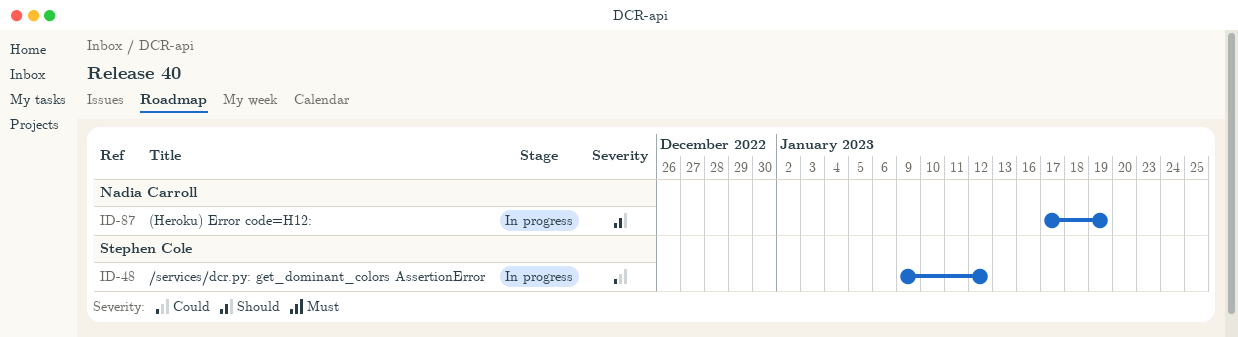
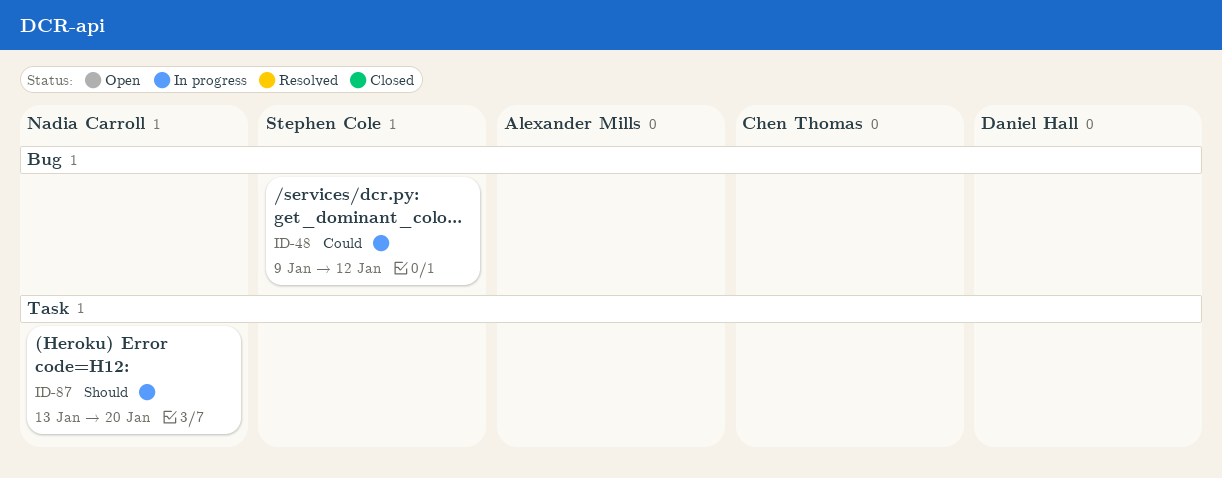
ID-87, start: Jan 17 -> Jan 13
ID-87, due: Jan 19 -> Jan 20

